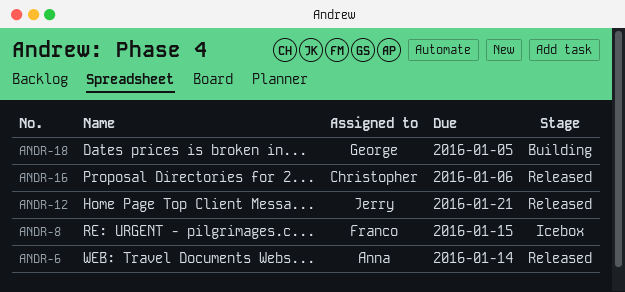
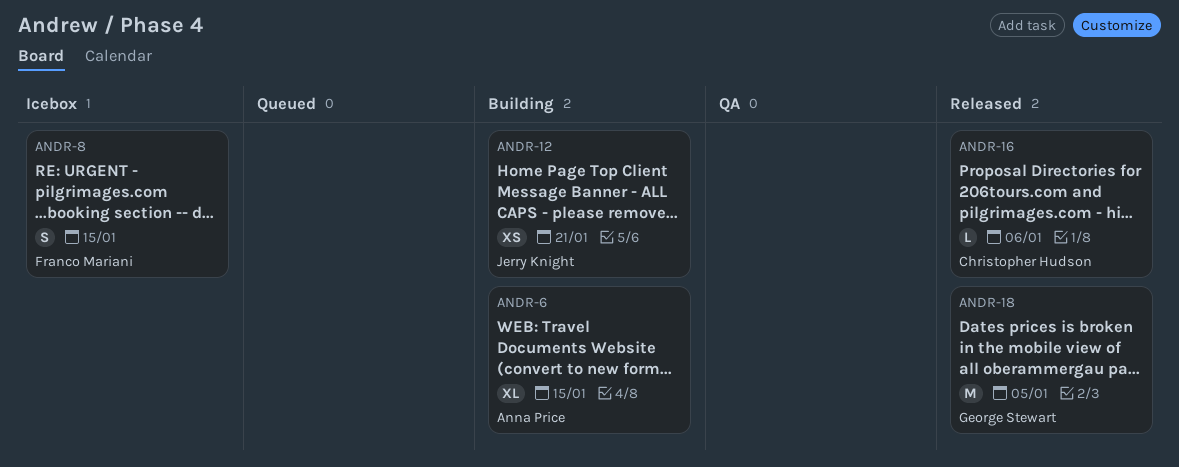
ANDR-6, status: Released -> Building
ANDR-6, due: Jan 14 -> Jan 15
ANDR-12, status: Released -> Building
ANDR-18, status: Building -> Released

